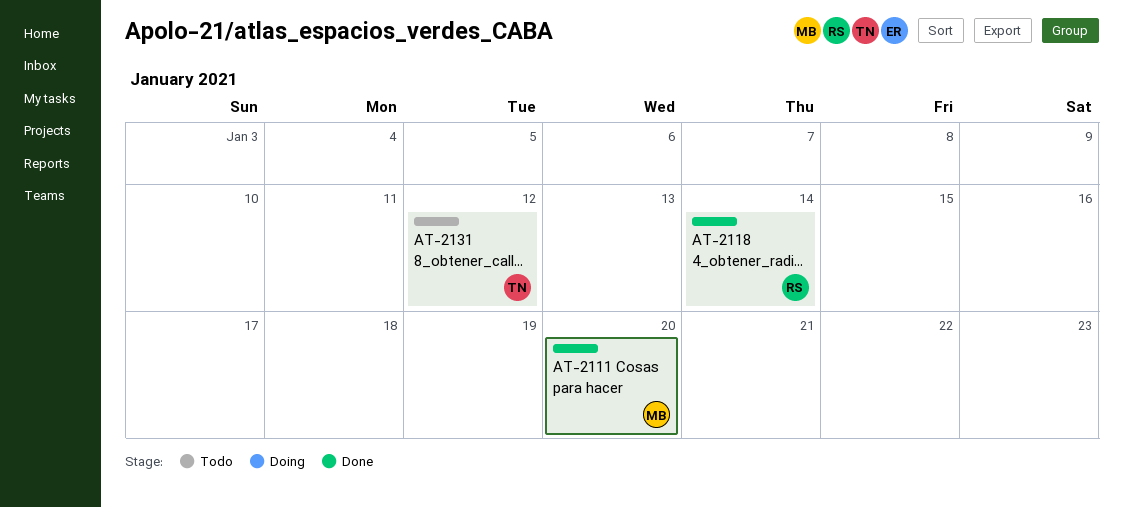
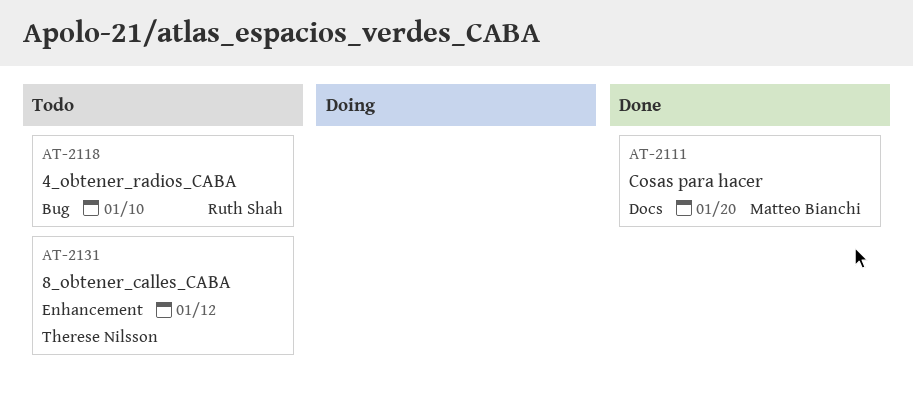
AT-2118, status: Done -> Todo
AT-2118, due: Jan 14 -> Jan 10

